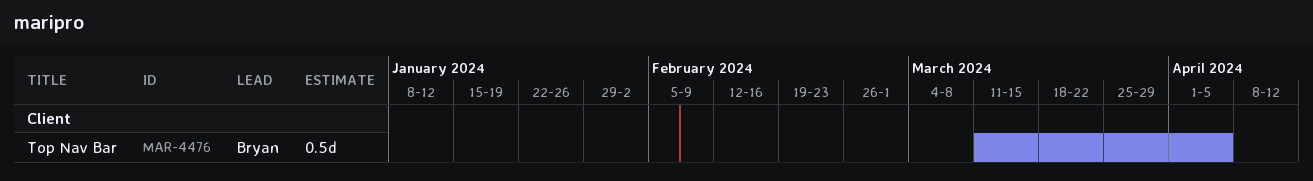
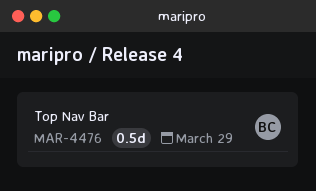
MAR-4476, due: Apr 5 -> Mar 29

